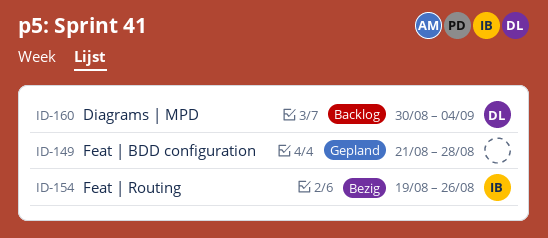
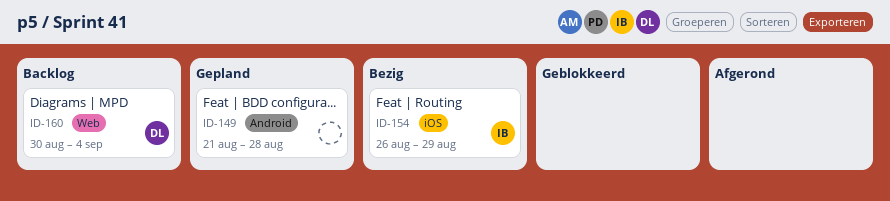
ID-154, start: Aug 19 -> Aug 26
ID-154, due: Aug 26 -> Aug 29

